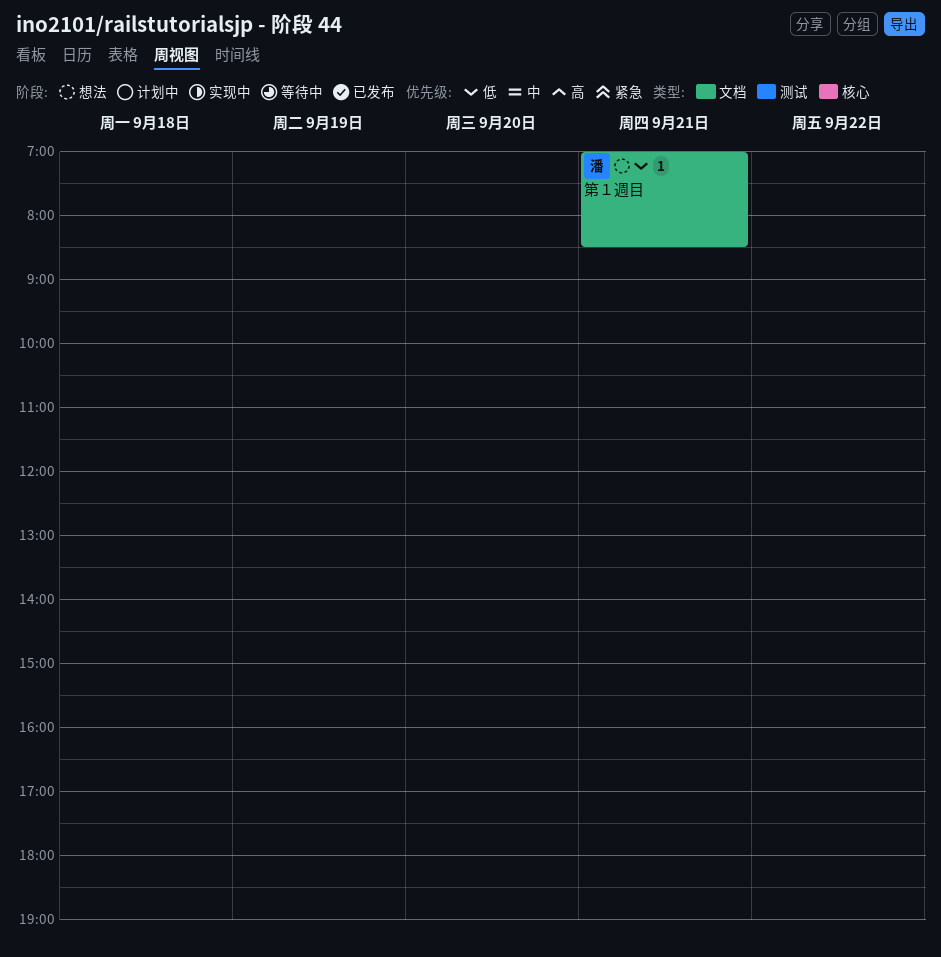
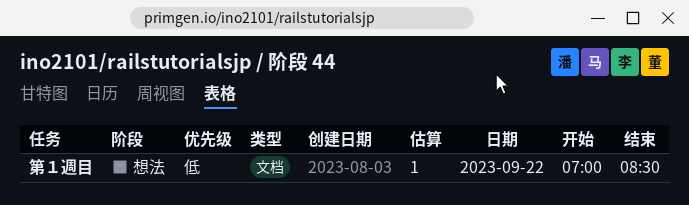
第１週目, day: Sep 21 -> Sep 22

